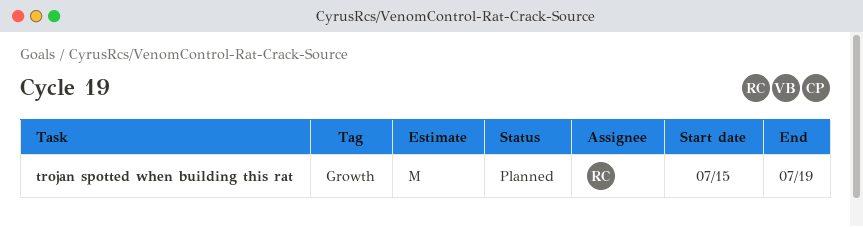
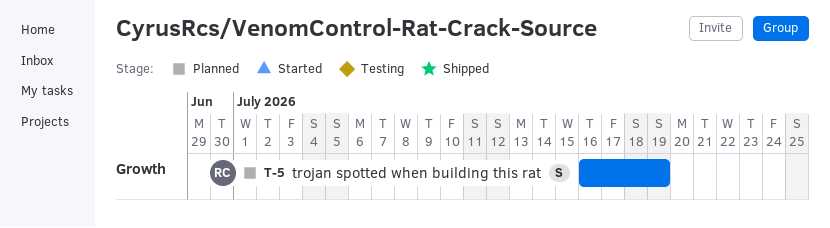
trojan spotted when building this rat, estimate: M -> S
trojan spotted when building this rat, start: Jul 15 -> Jul 16

